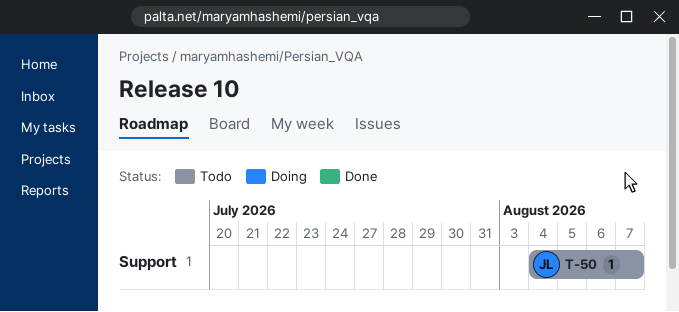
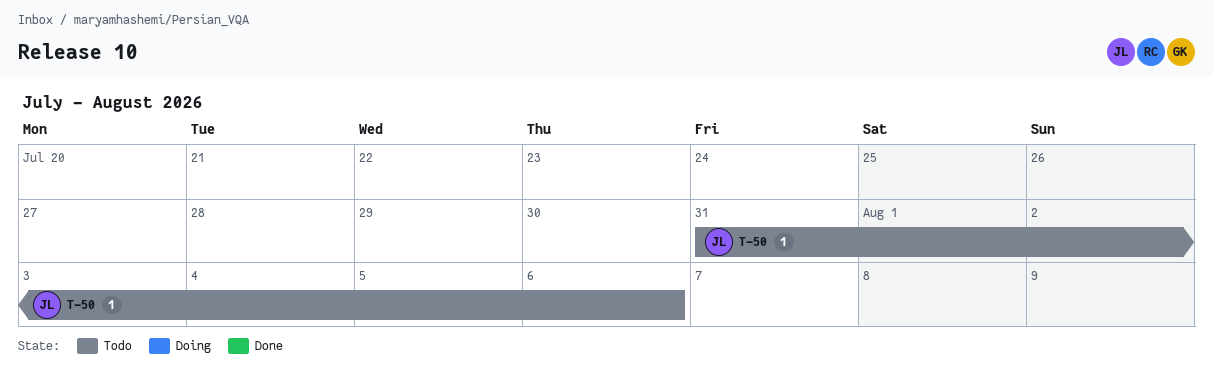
T-50, start: Aug 4 -> Jul 31
T-50, due: Aug 7 -> Aug 6

